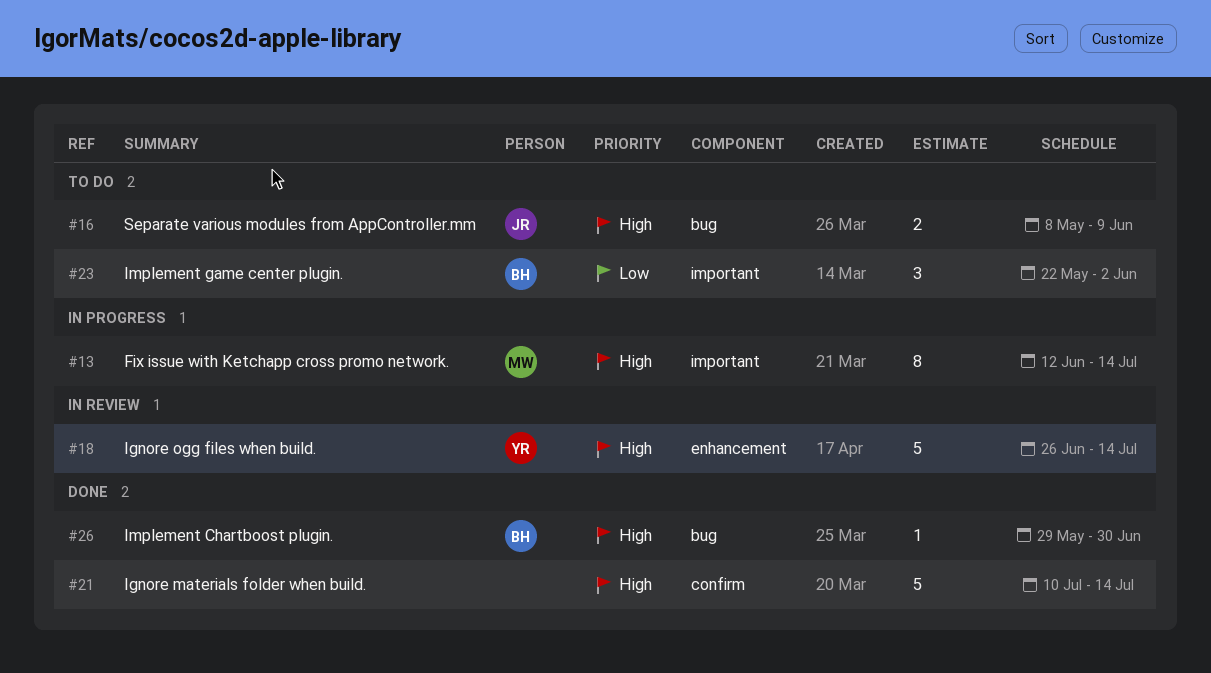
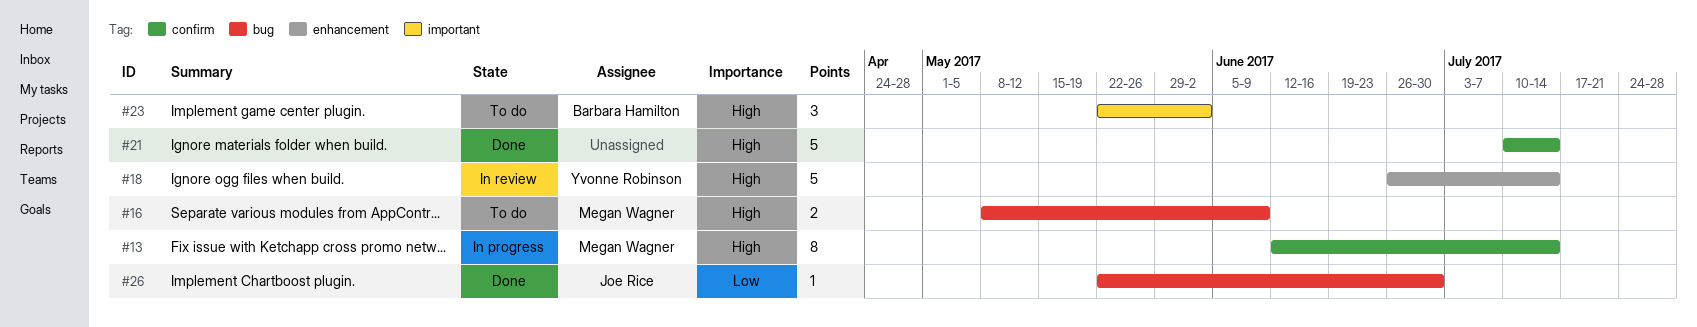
#13, label: important -> confirm
#16, owner: Joe Rice -> Megan Wagner
#23, priority: Low -> High
#26, owner: Barbara Hamilton -> Joe Rice
#26, priority: High -> Low
#26, start: May 29 -> May 22

